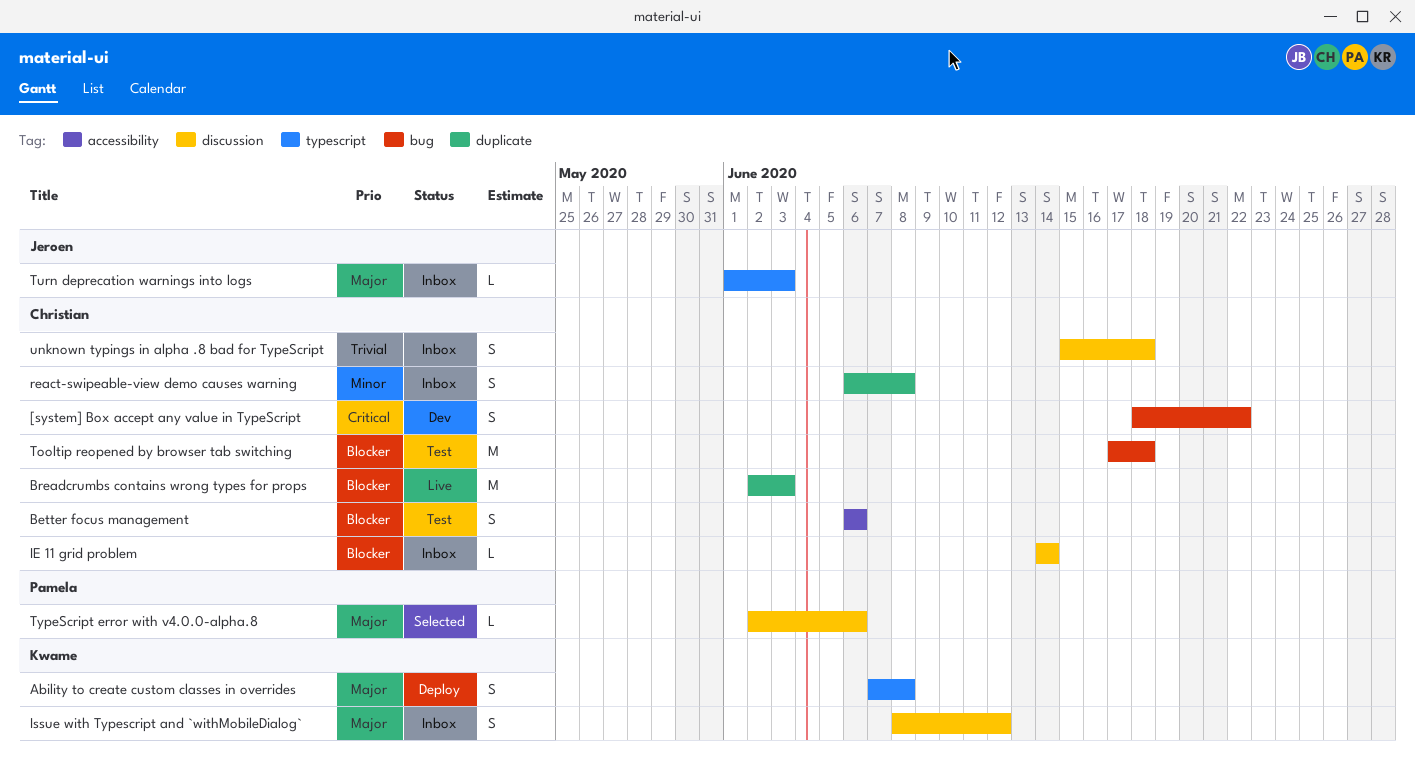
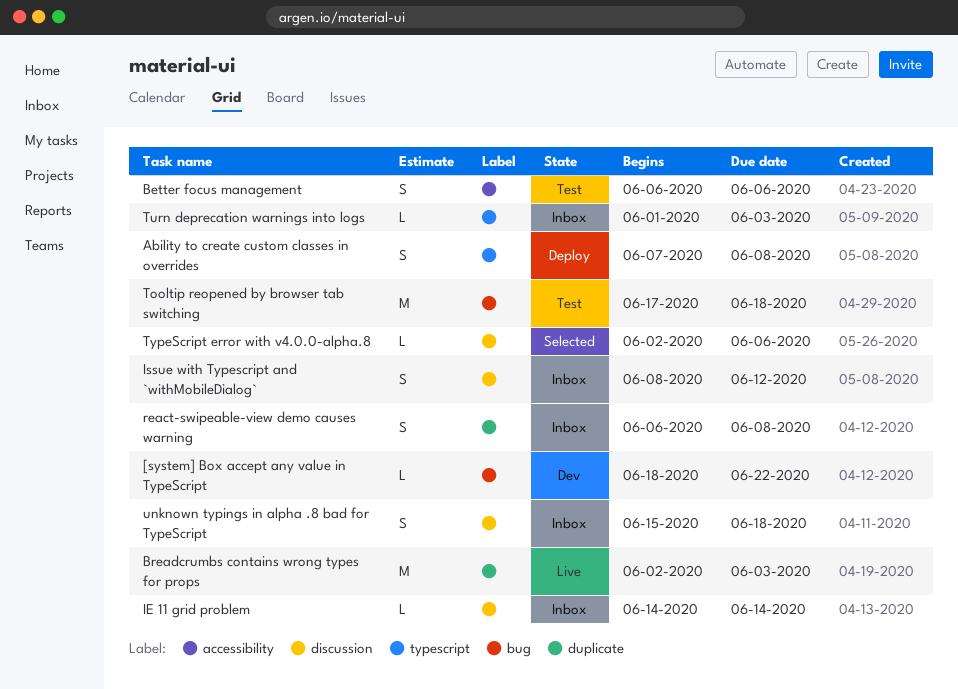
[system] Box accept any value in TypeScript, estimate: S -> L

